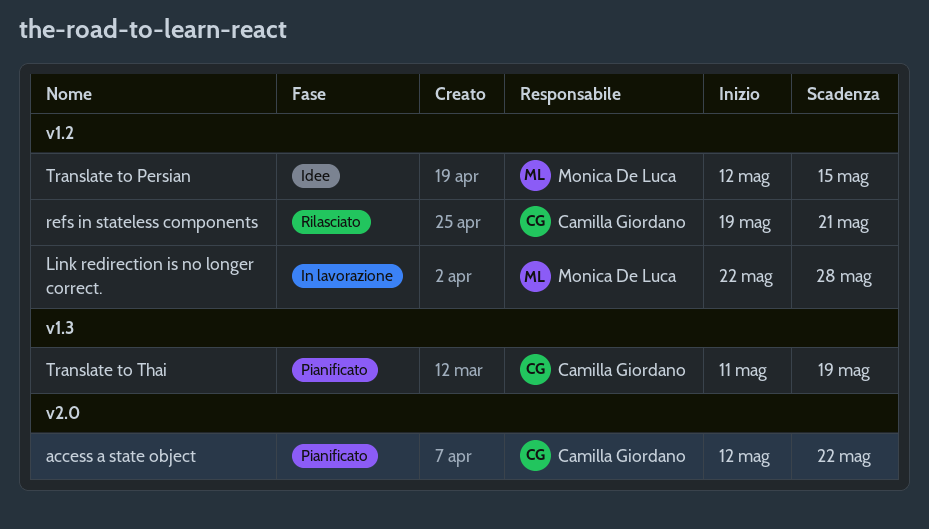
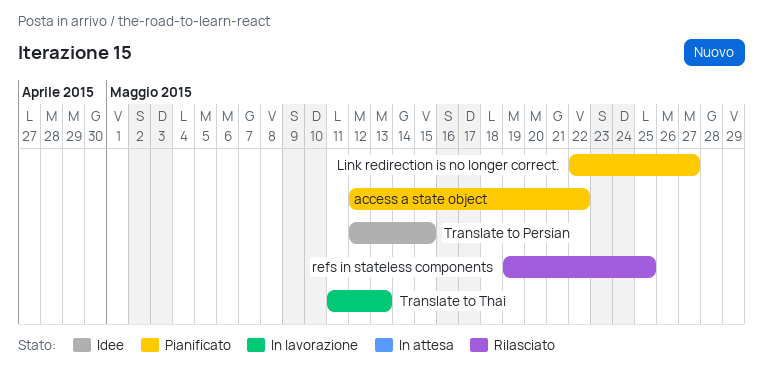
Link redirection is no longer correct., status: In lavorazione -> Pianificato
Link redirection is no longer correct., due: May 28 -> May 27
refs in stateless components, due: May 21 -> May 25
Translate to Thai, status: Pianificato -> In lavorazione
Translate to Thai, due: May 19 -> May 13

